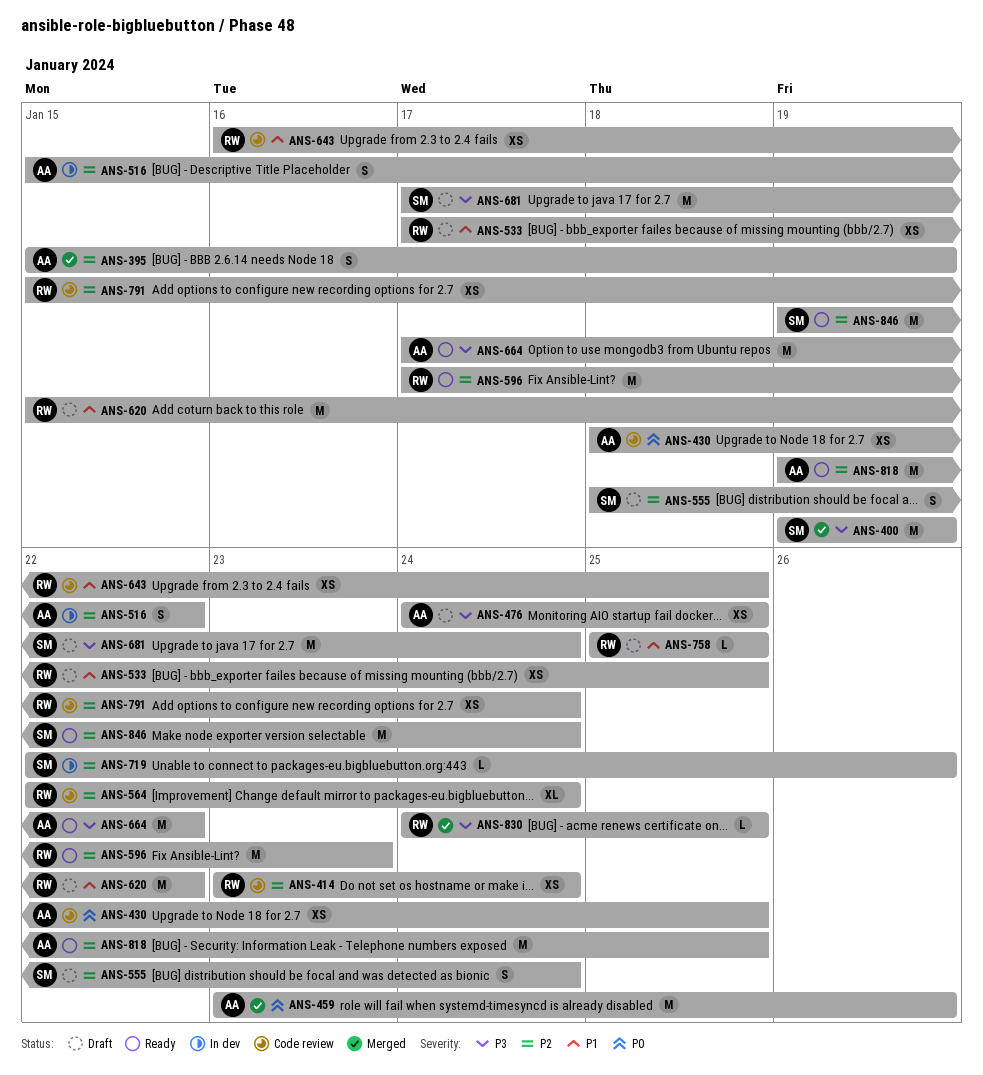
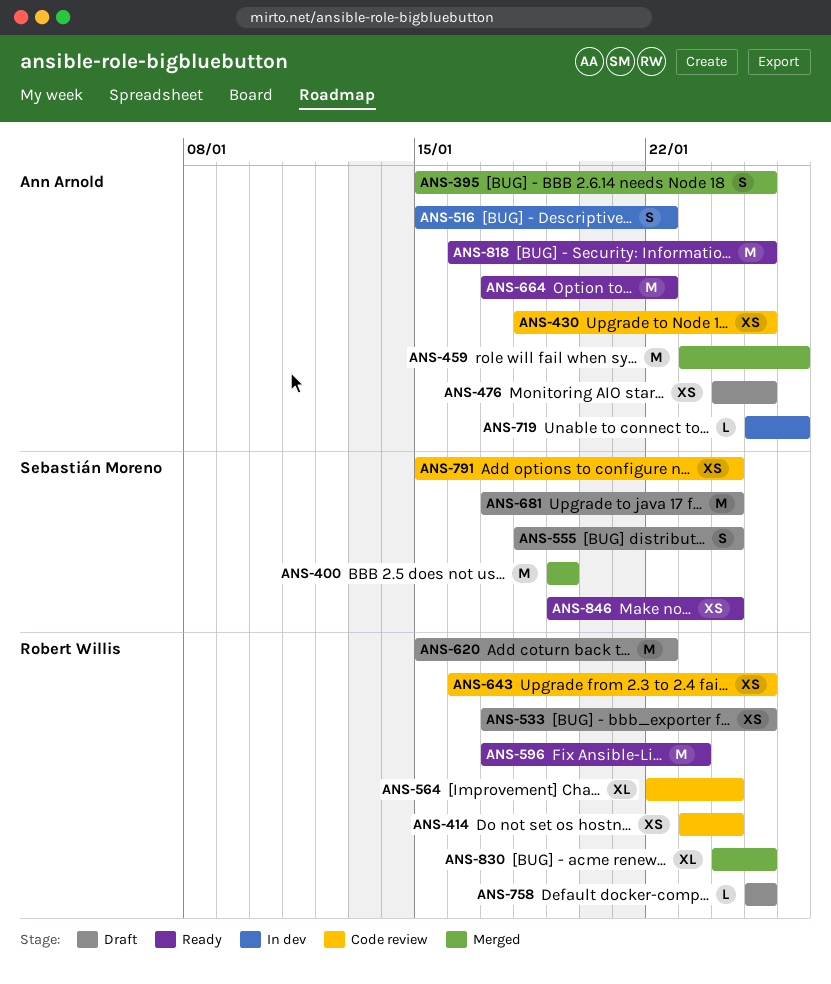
ANS-395, due: Jan 19 -> Jan 25
ANS-719, owner: Sebastián Moreno -> Ann Arnold
ANS-719, start: Jan 22 -> Jan 25
ANS-791, owner: Robert Willis -> Sebastián Moreno
ANS-818, start: Jan 19 -> Jan 16
ANS-830, estimate: L -> XL
ANS-846, estimate: M -> XS

